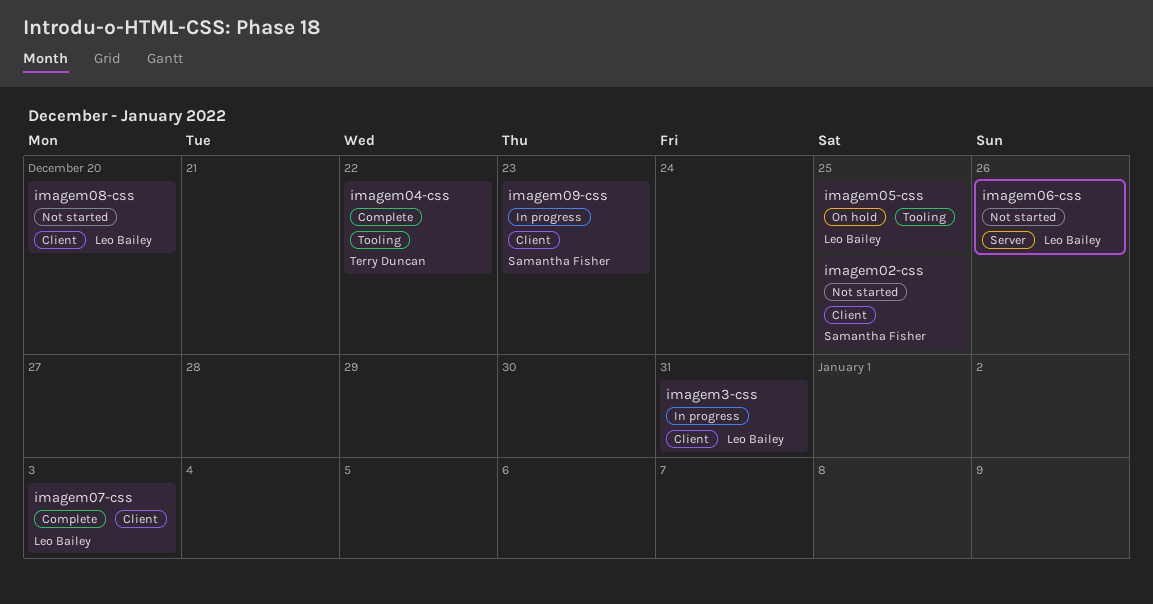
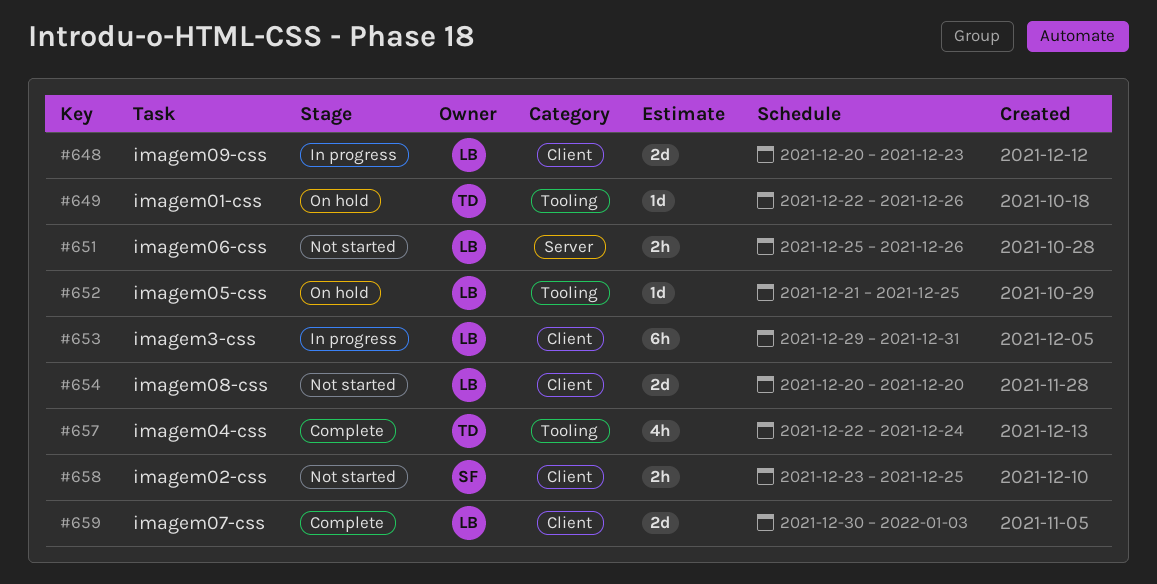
imagem01-css: none -> present
imagem04-css, due: Dec 22 -> Dec 24
imagem09-css, owner: Samantha Fisher -> Leo Bailey

